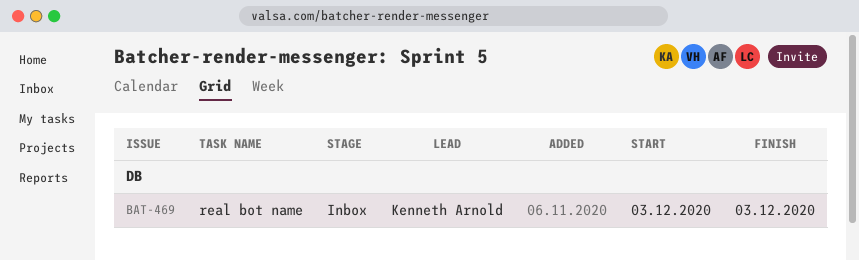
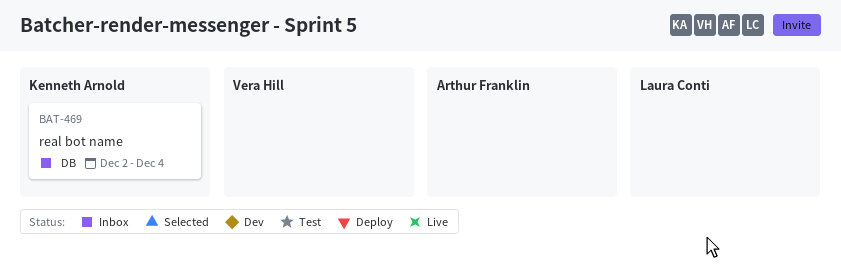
BAT-469, start: Dec 3 -> Dec 2
BAT-469, due: Dec 3 -> Dec 4

